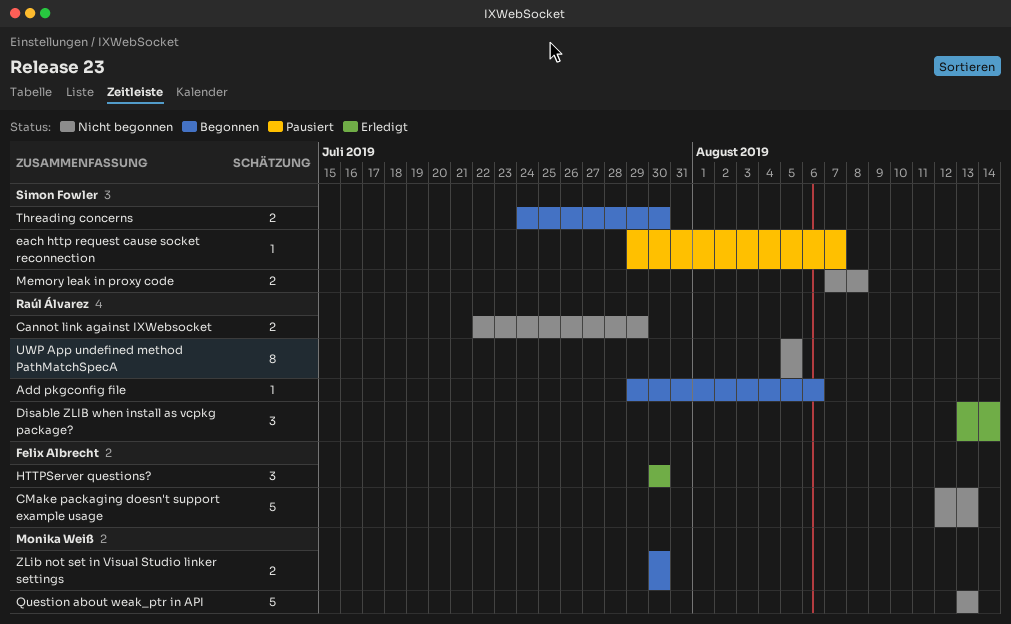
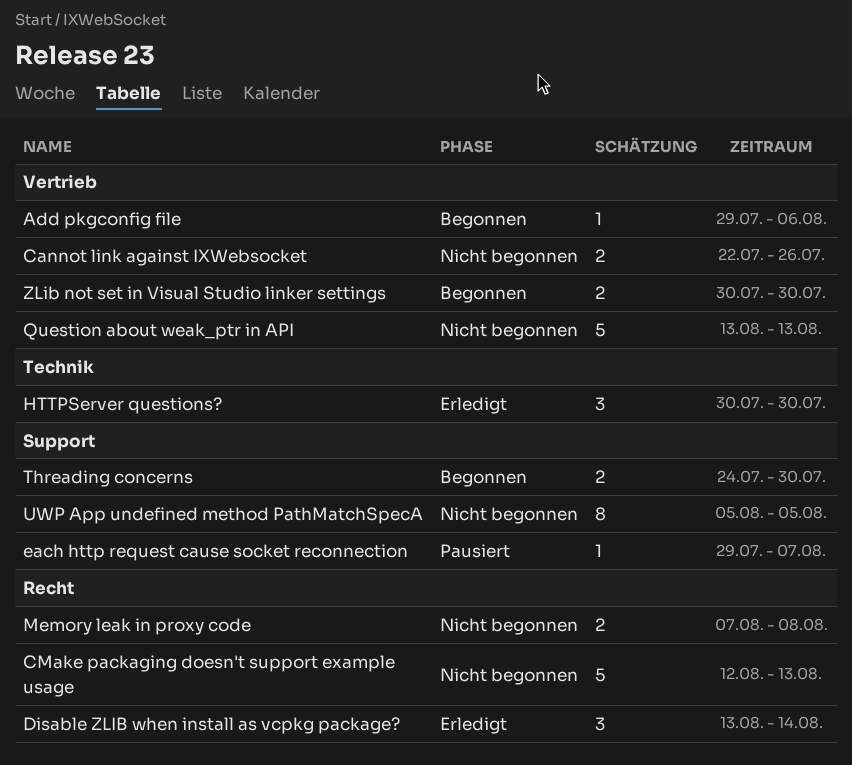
Cannot link against IXWebsocket, due: Jul 29 -> Jul 26

